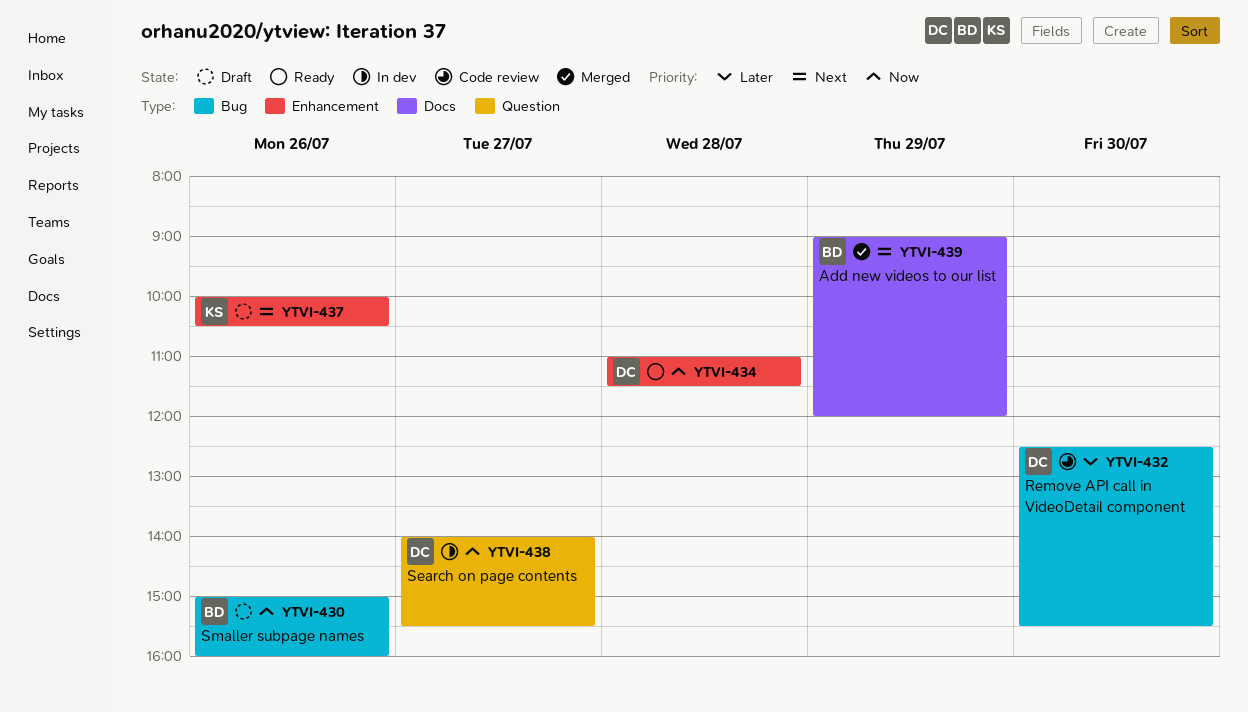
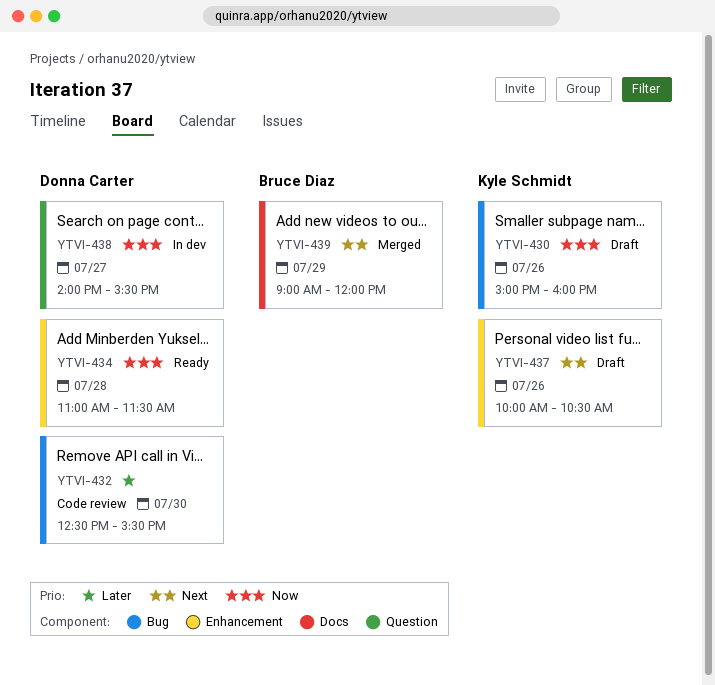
YTVI-430, owner: Bruce Diaz -> Kyle Schmidt

